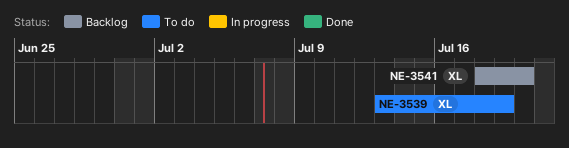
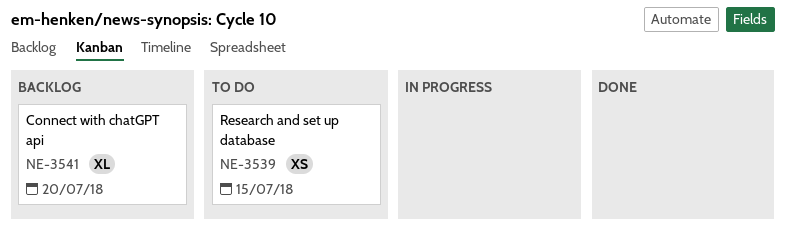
NE-3539, estimate: XL -> XS
NE-3539, due: Jul 19 -> Jul 15

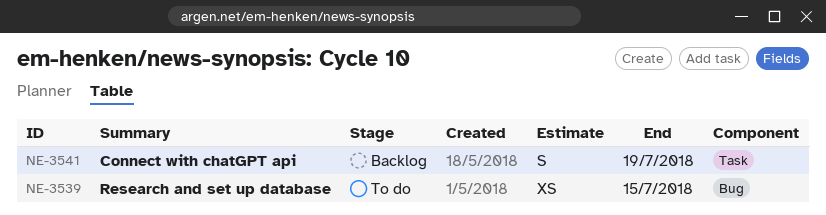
NE-3541, estimate: XL -> S
NE-3541, due: Jul 20 -> Jul 19

